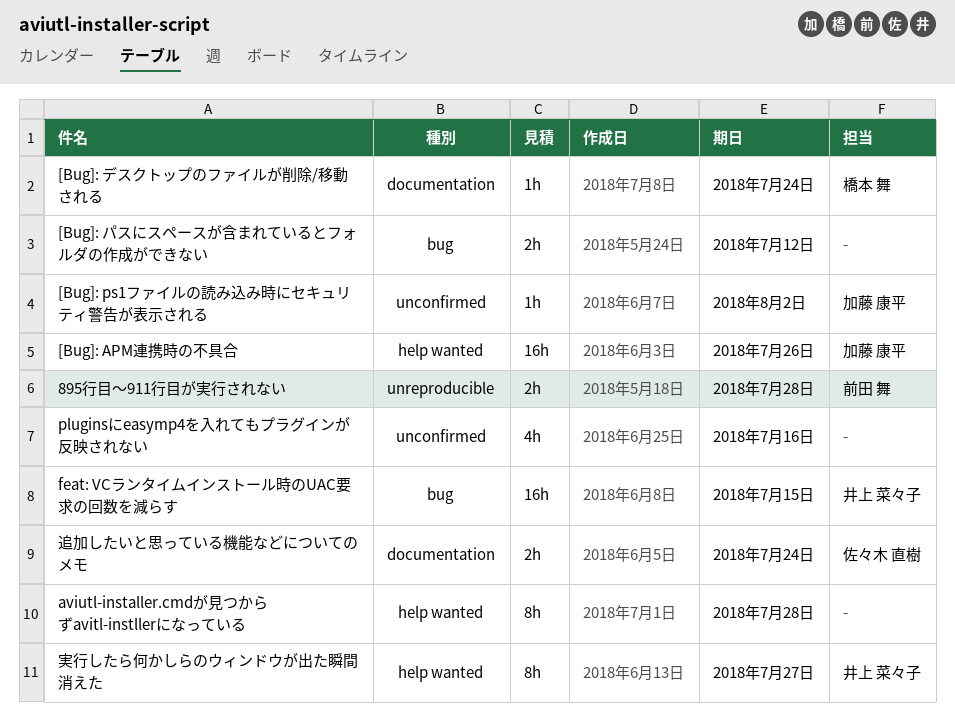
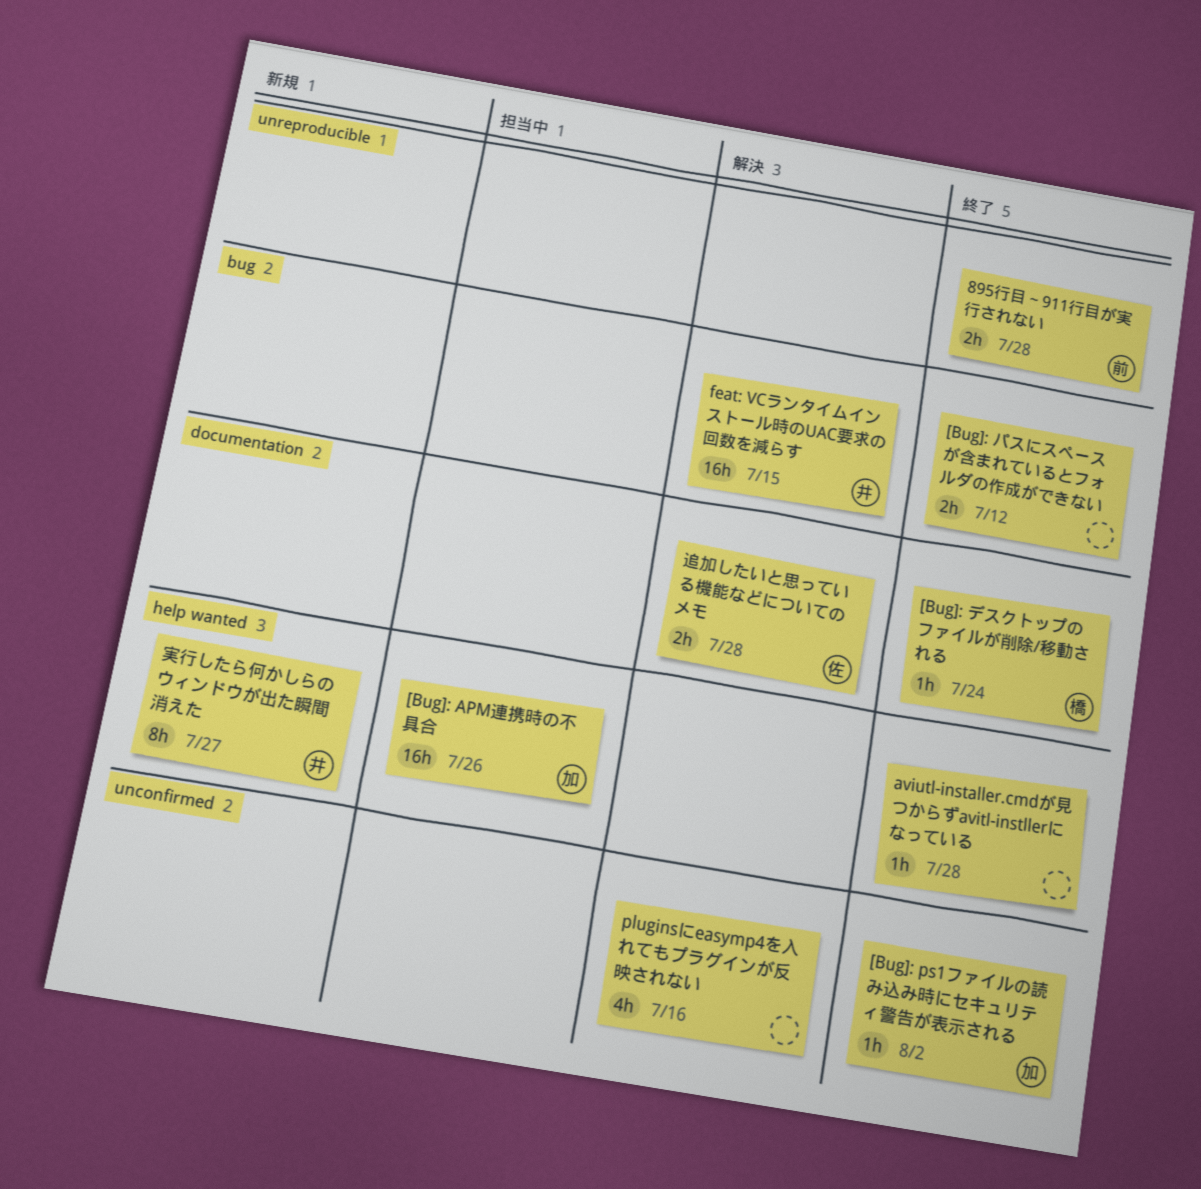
aviutl-installer.cmdが見つからずavitl-instllerになっている, estimate: 8h -> 1h
追加したいと思っている機能などについてのメモ, due: Jul 24 -> Jul 28

